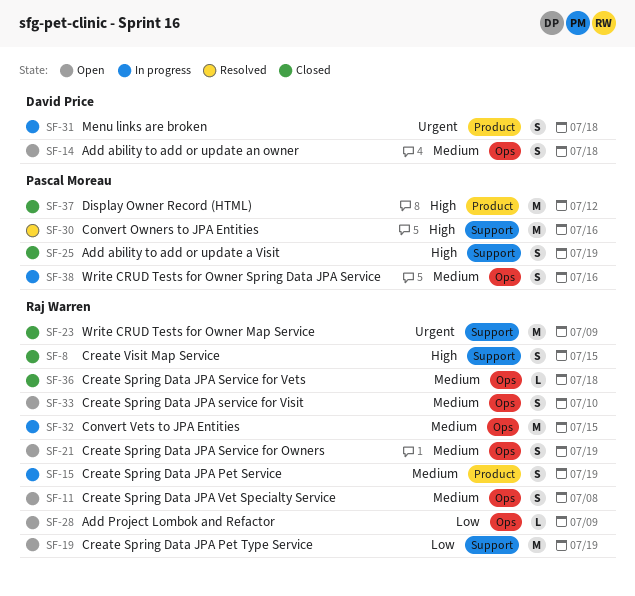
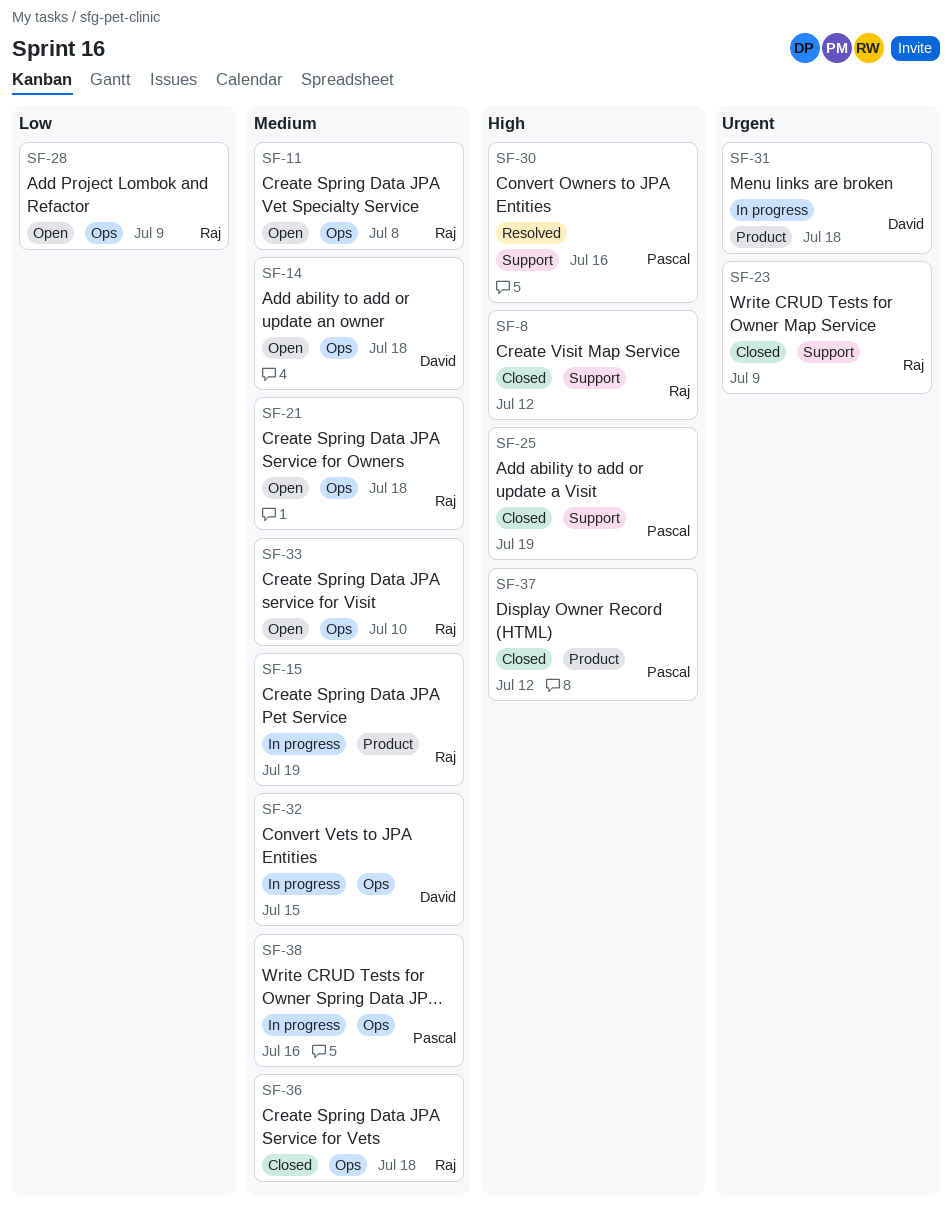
SF-8, due: Jul 15 -> Jul 12
SF-19: present -> none
SF-21, due: Jul 19 -> Jul 18
SF-32, owner: Raj Warren -> David Price

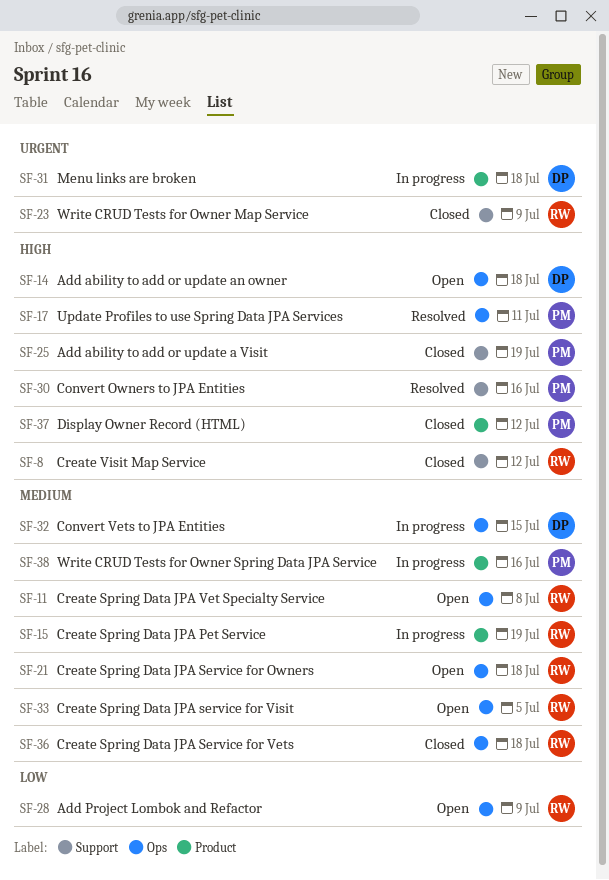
SF-14, priority: Medium -> High
SF-17: none -> present
SF-33, due: Jul 10 -> Jul 5
SF-38, label: Ops -> Product

